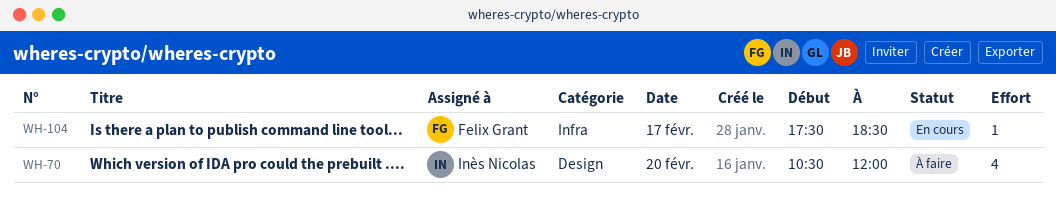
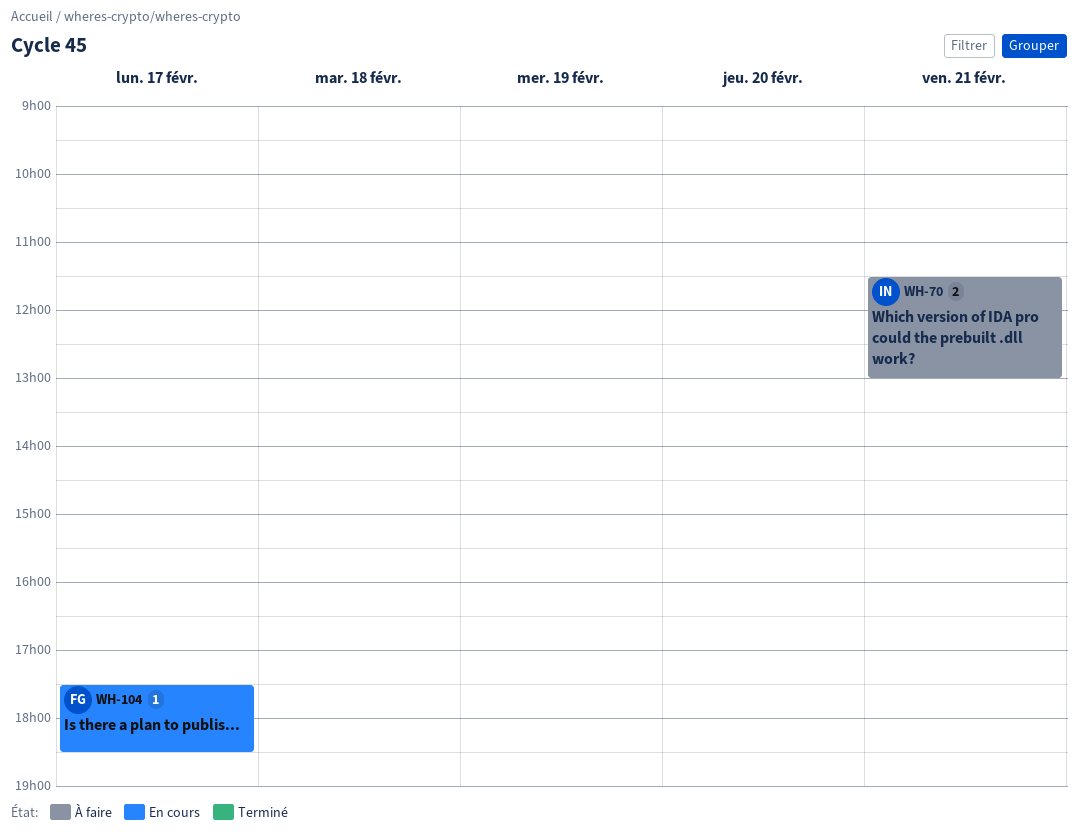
WH-70, estimate: 4 -> 2
WH-70, day: Feb 20 -> Feb 21
WH-70, begins: 10:30 -> 11:30
WH-70, ends: 12:00 -> 13:00

